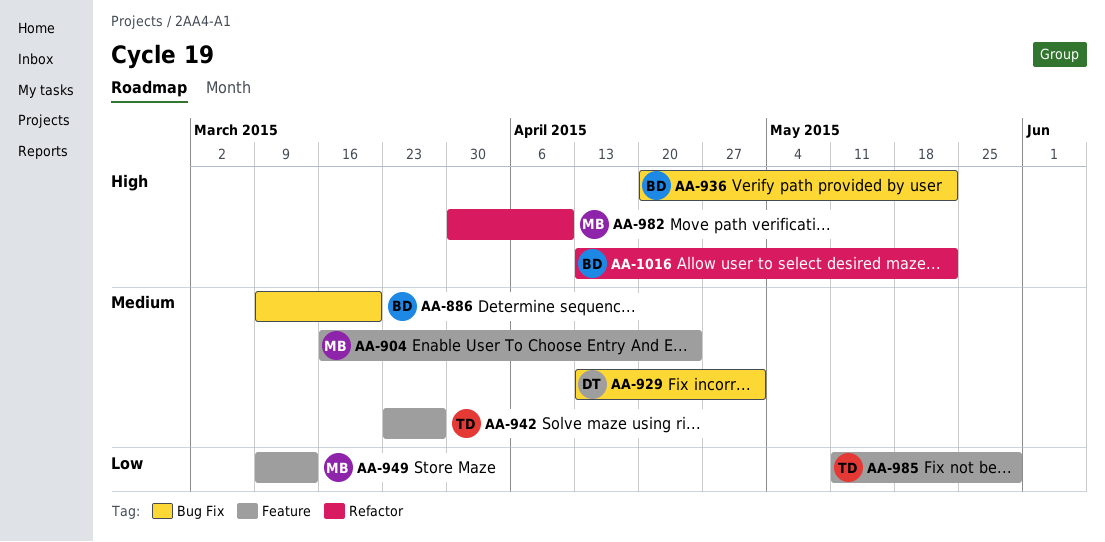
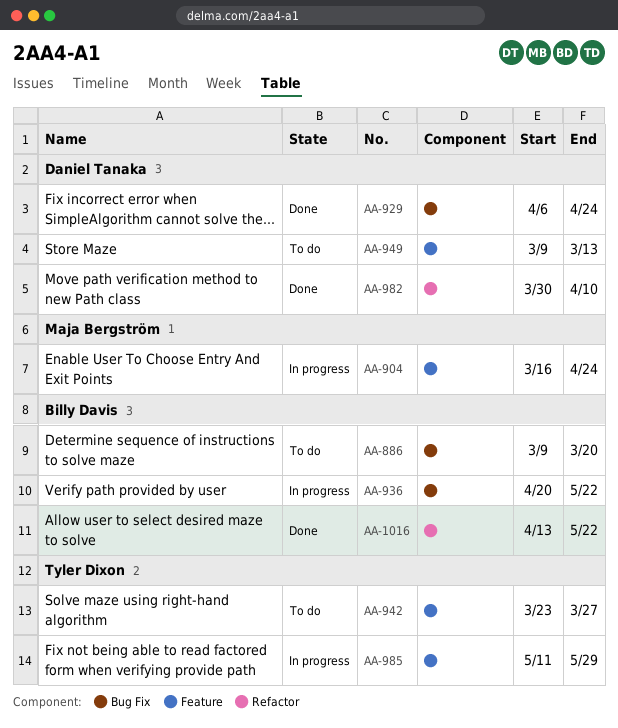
AA-929, start: Apr 13 -> Apr 6
AA-929, due: May 1 -> Apr 24
AA-949, owner: Maja Bergström -> Daniel Tanaka
AA-982, owner: Maja Bergström -> Daniel Tanaka

